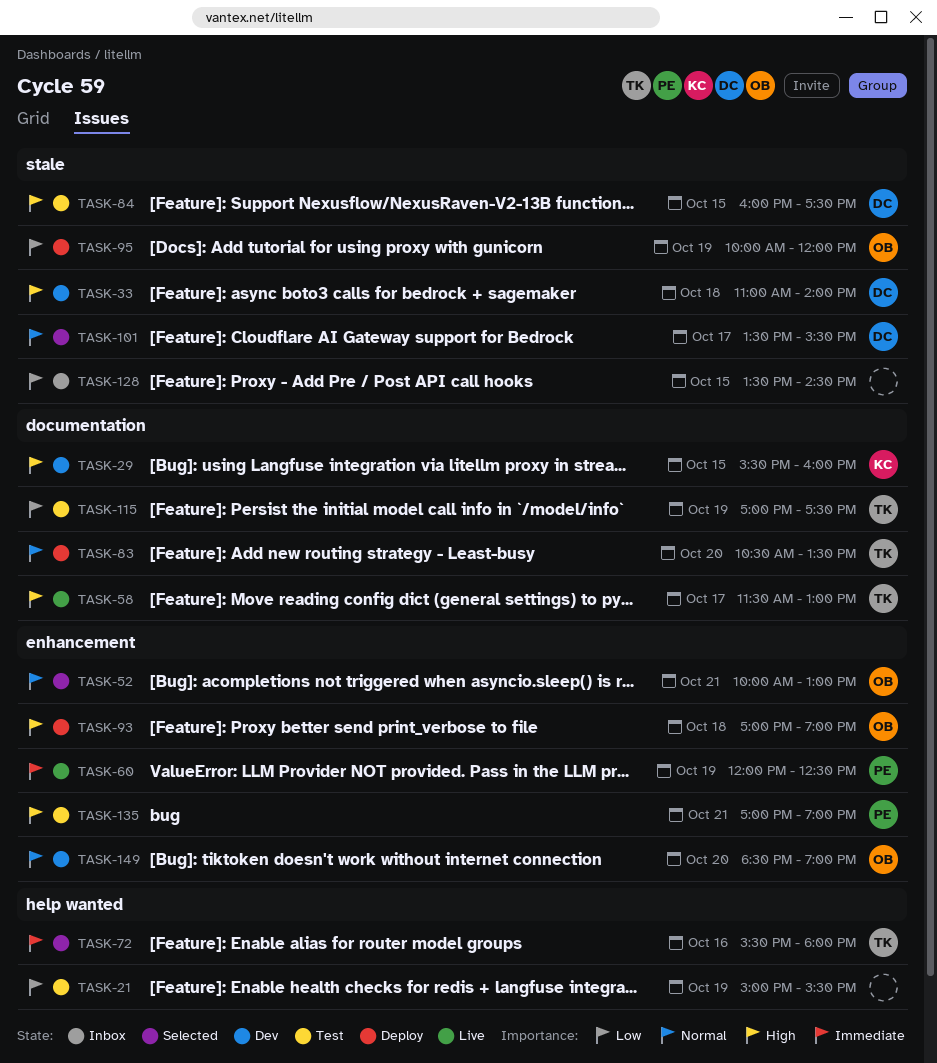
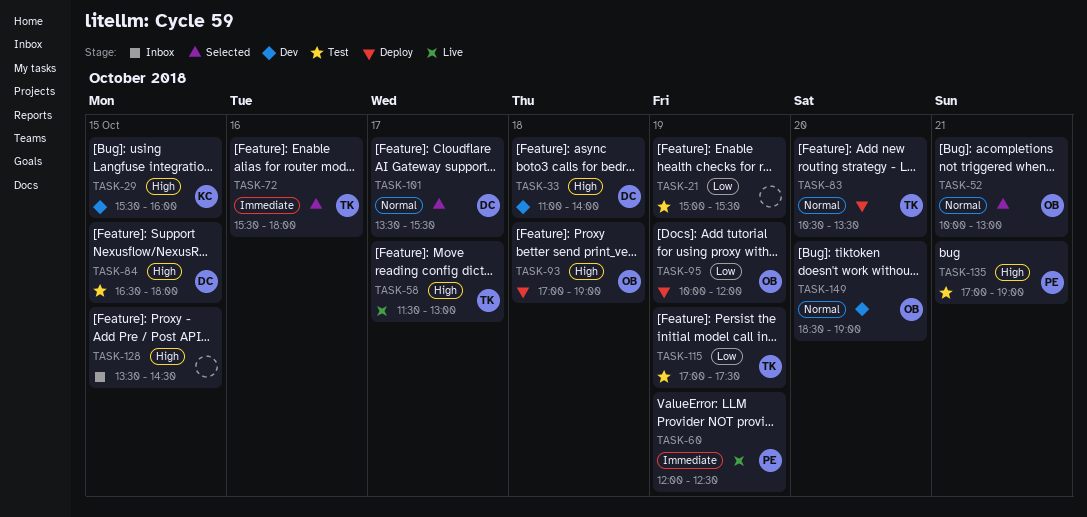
TASK-84, begins: 16:00 -> 16:30
TASK-84, ends: 17:30 -> 18:00
TASK-128, priority: Low -> High

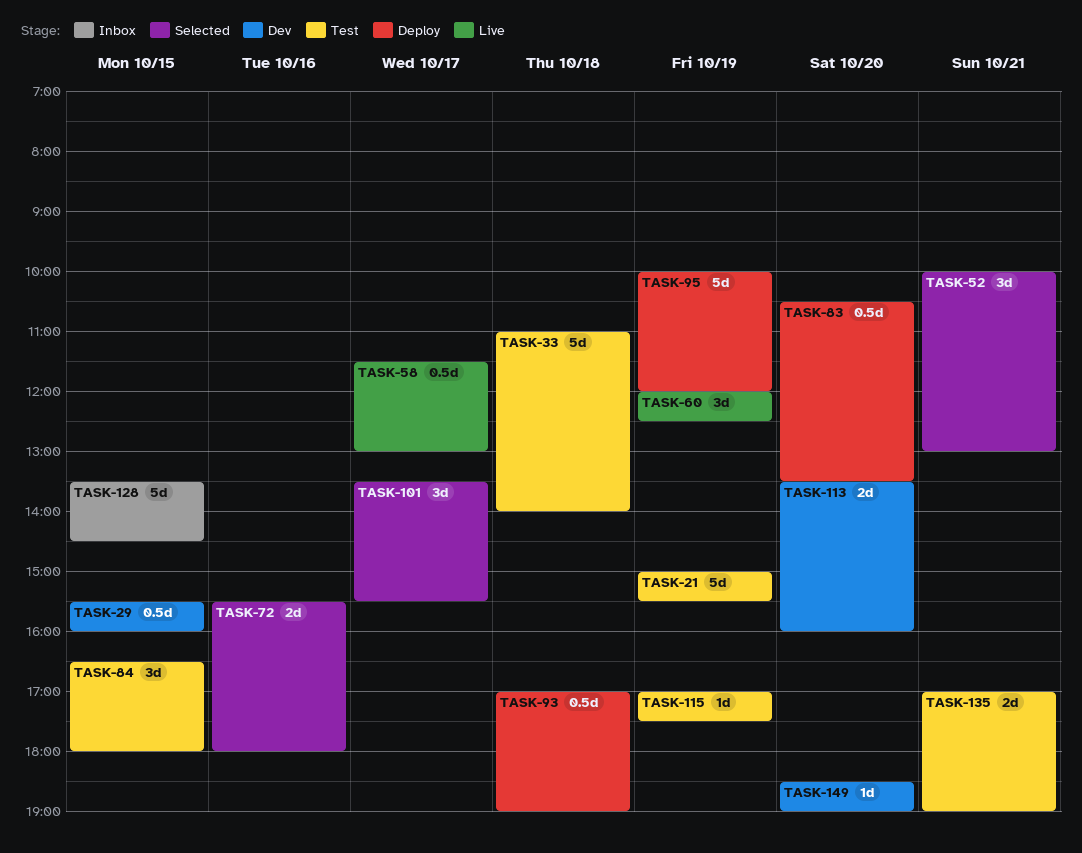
TASK-33, status: Dev -> Test
TASK-113: none -> present

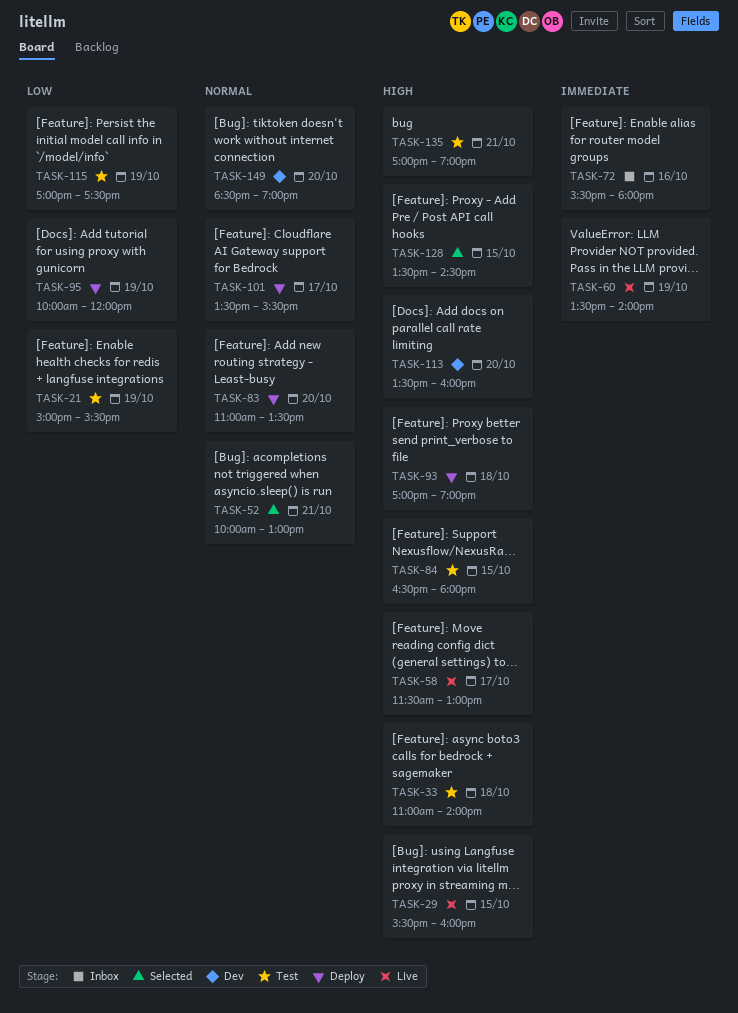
TASK-29, status: Dev -> Live
TASK-60, begins: 12:00 -> 13:30
TASK-60, ends: 12:30 -> 14:00
TASK-72, status: Selected -> Inbox
TASK-83, begins: 10:30 -> 11:00
TASK-101, status: Selected -> Deploy
TASK-128, status: Inbox -> Selected

